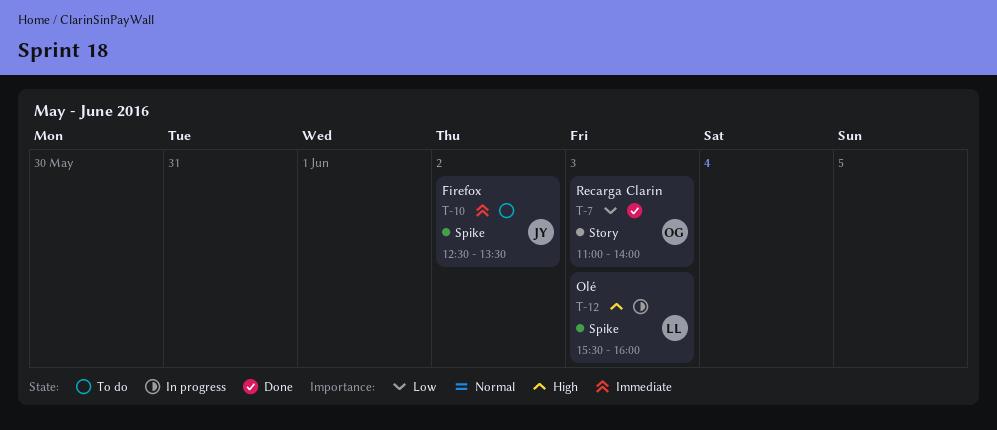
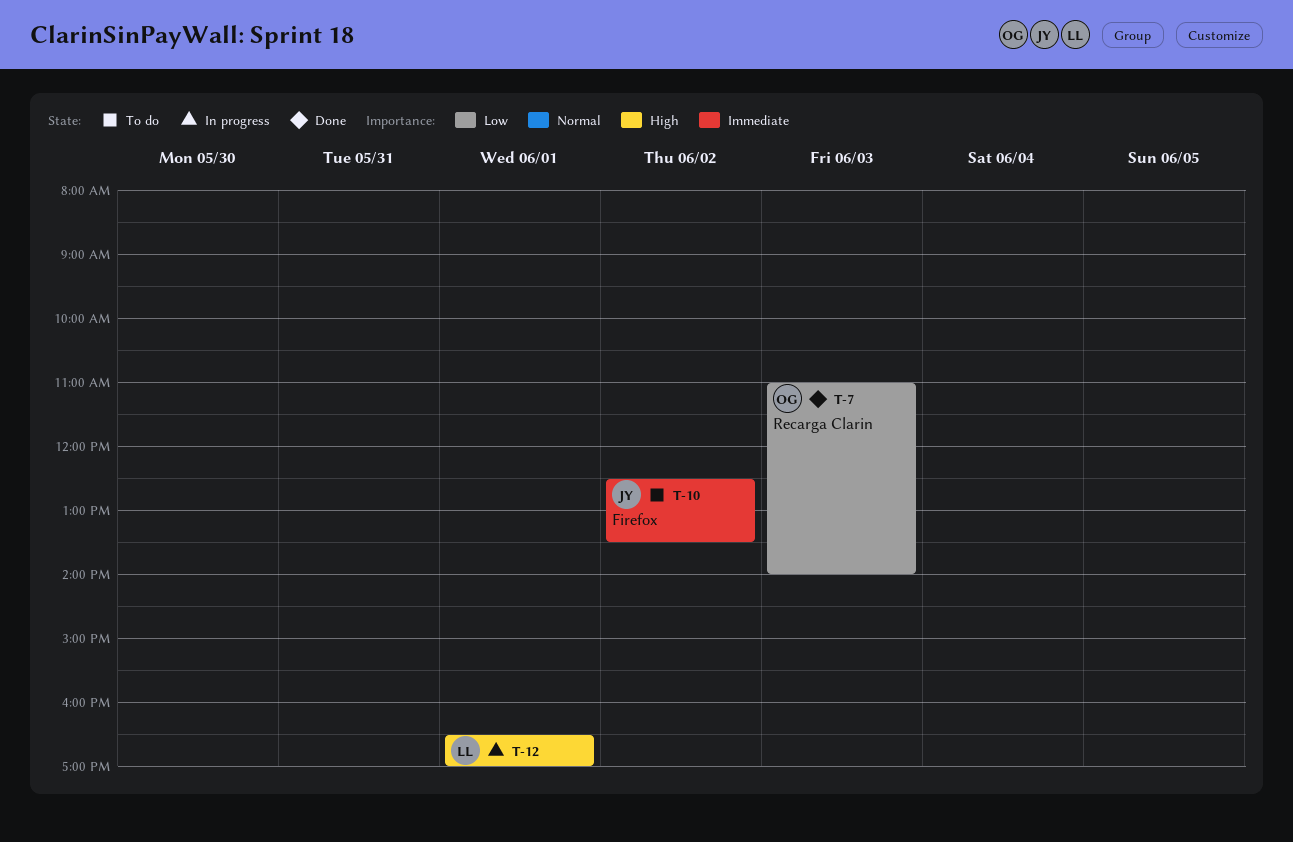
T-12, day: Jun 3 -> Jun 1
T-12, begins: 15:30 -> 16:30
T-12, ends: 16:00 -> 17:00

